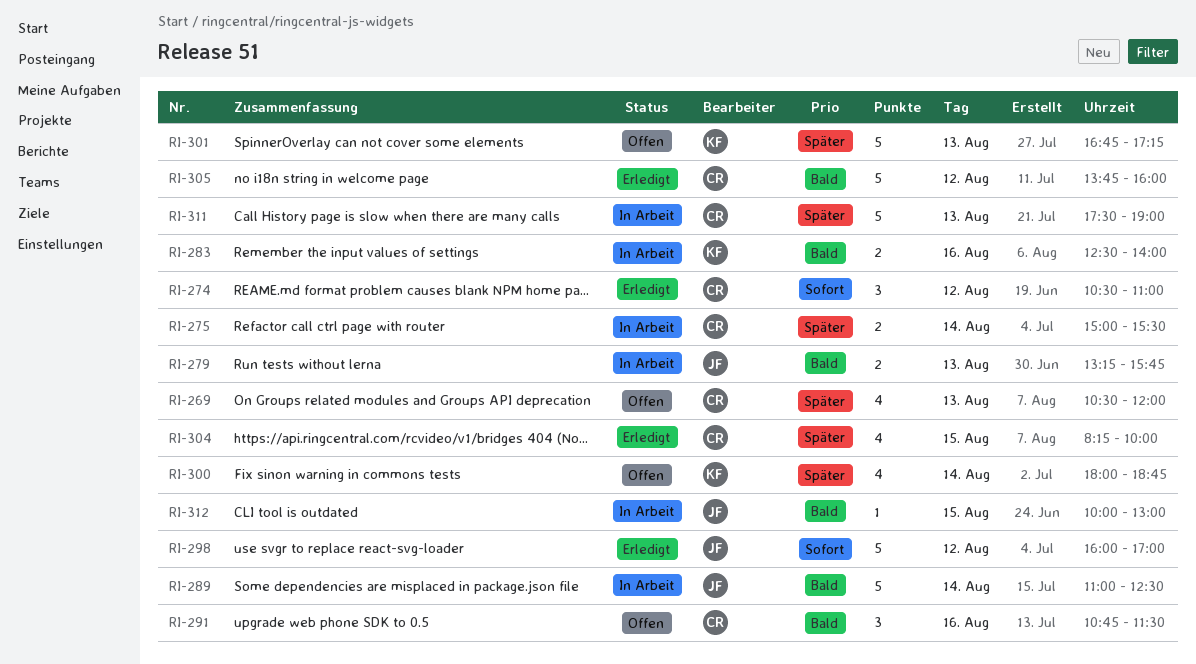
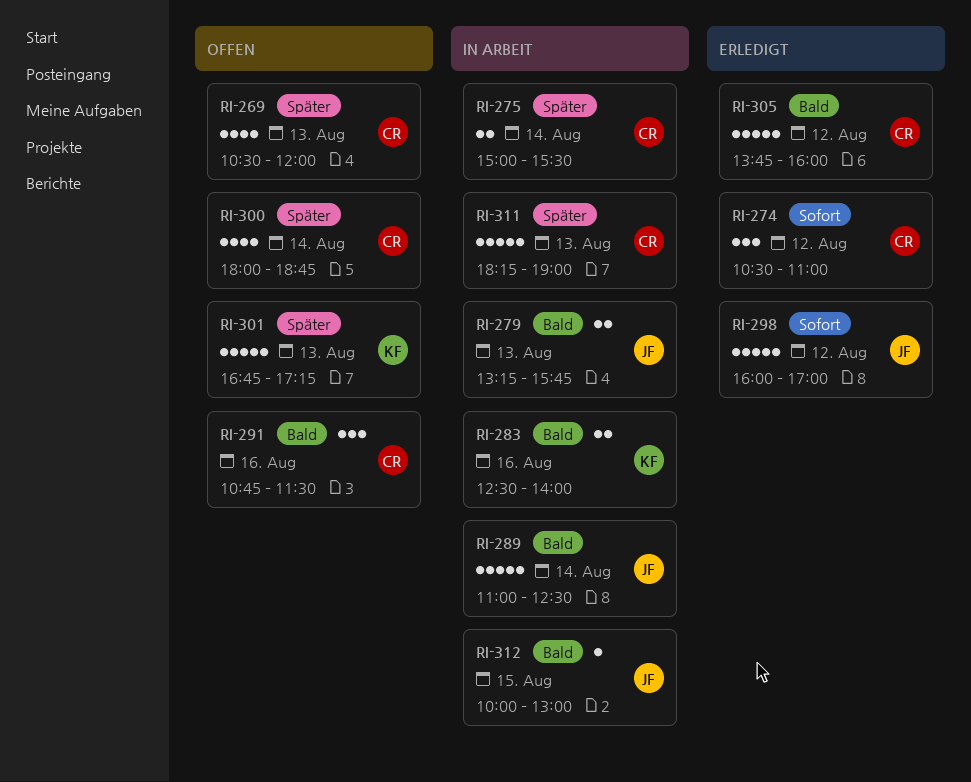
RI-300, owner: KF -> CR
RI-304: present -> none
RI-311, begins: 17:30 -> 18:15

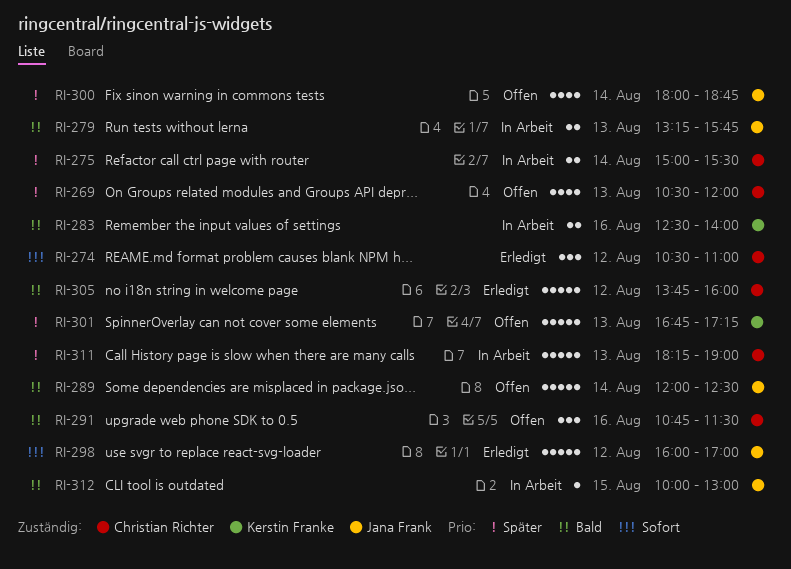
RI-289, status: In Arbeit -> Offen
RI-289, begins: 11:00 -> 12:00
RI-300, owner: Christian Richter -> Jana Frank

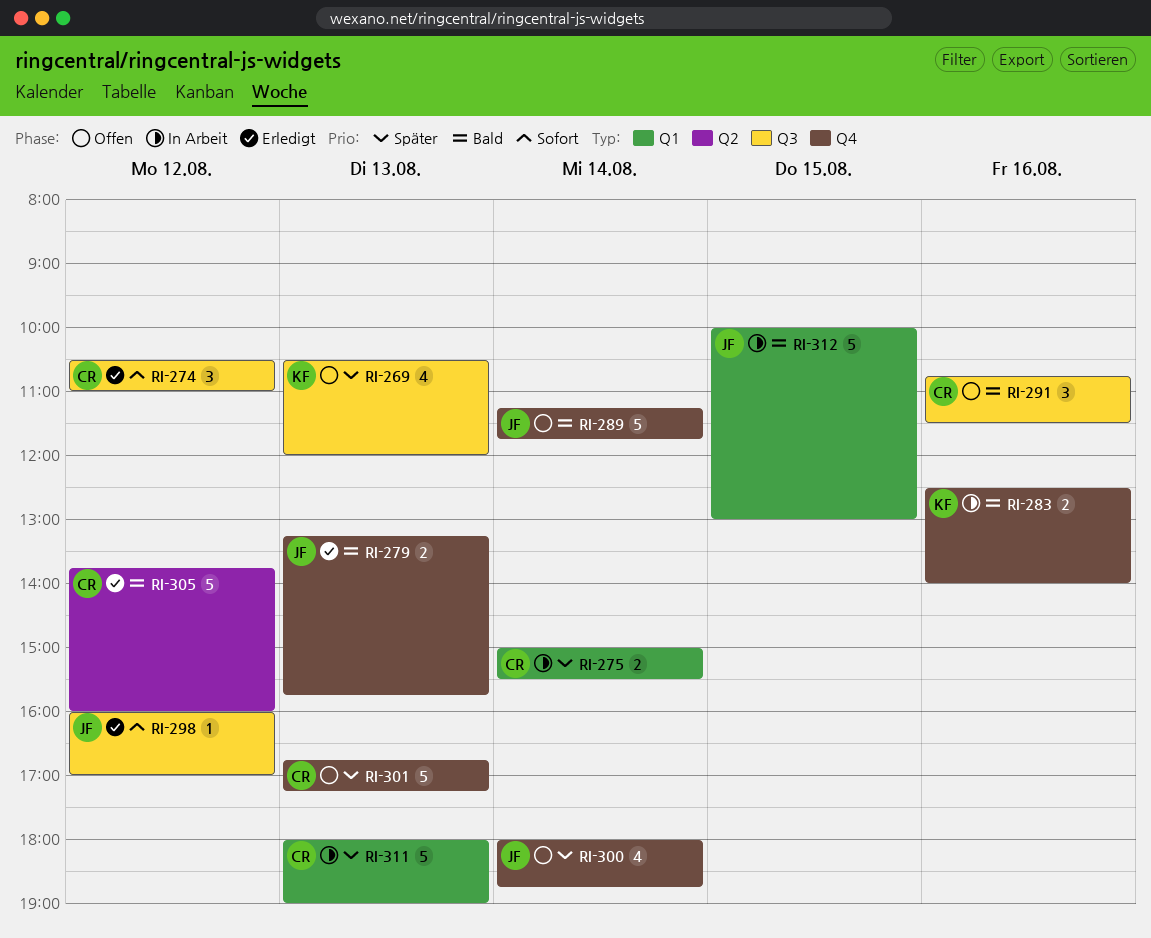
RI-269, owner: Christian Richter -> Kerstin Franke
RI-279, status: In Arbeit -> Erledigt
RI-289, begins: 12:00 -> 11:15
RI-289, ends: 12:30 -> 11:45
RI-298, estimate: 5 -> 1
RI-301, owner: Kerstin Franke -> Christian Richter
RI-311, begins: 18:15 -> 18:00
RI-312, estimate: 1 -> 5

